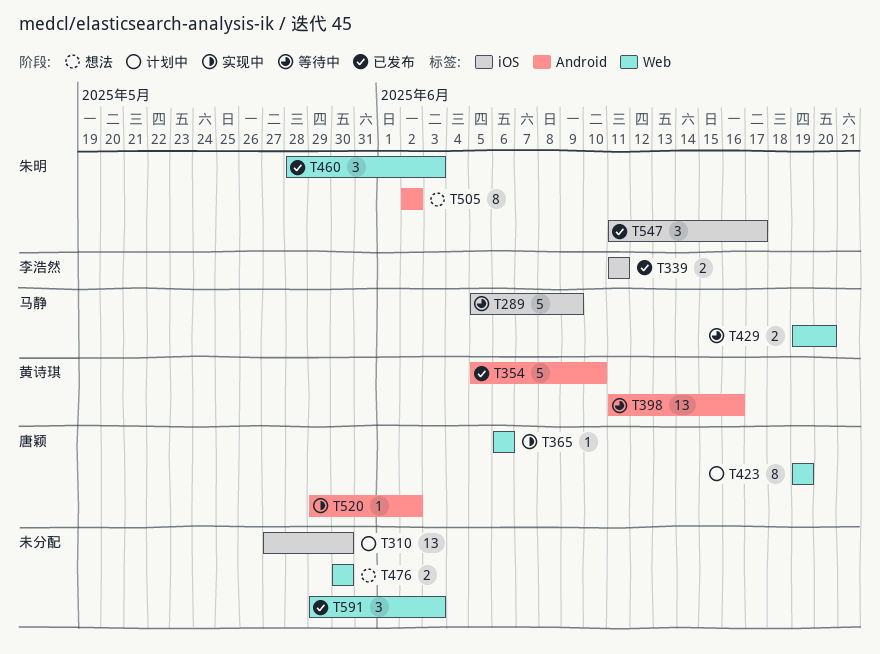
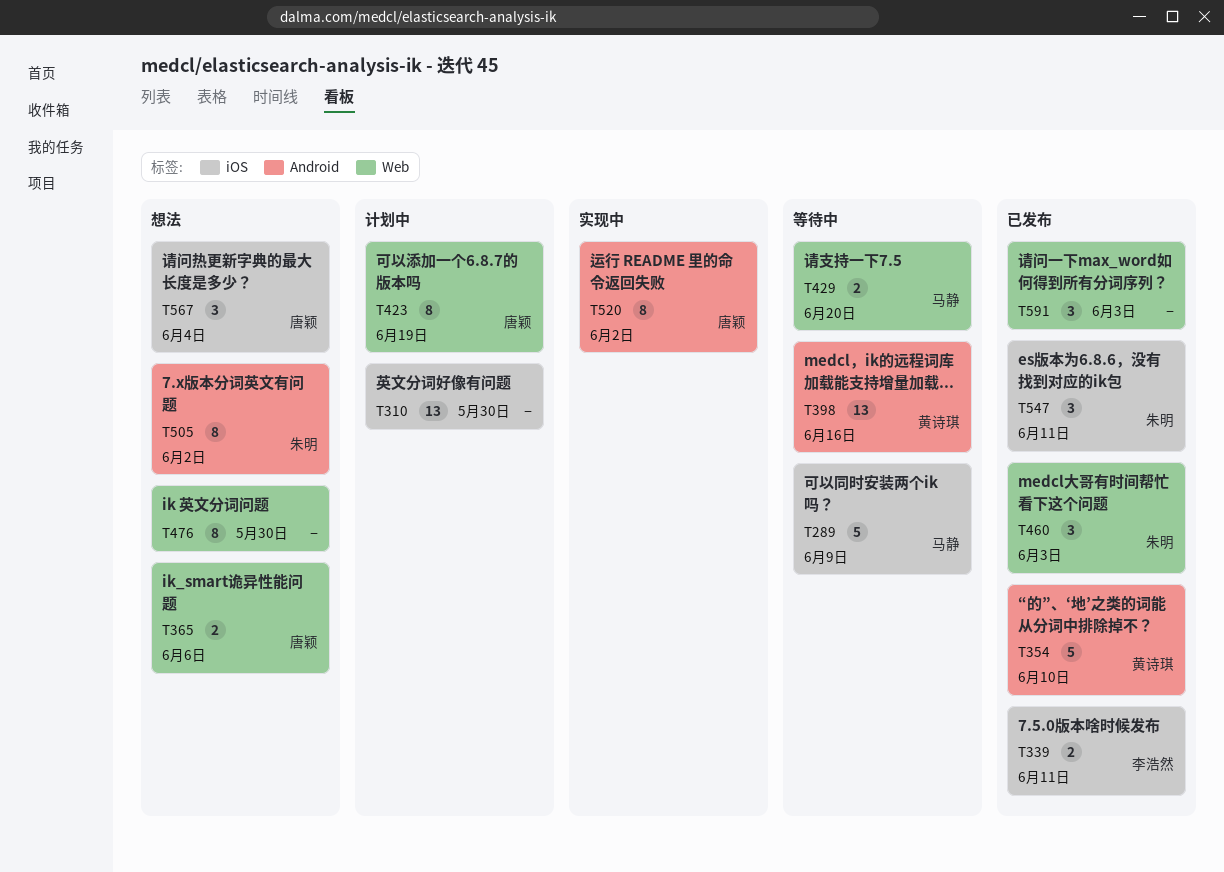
T365, status: 实现中 -> 想法
T365, estimate: 1 -> 2
T476, estimate: 2 -> 8
T520, estimate: 1 -> 8
T547, due: Jun 17 -> Jun 11
T567: none -> present

